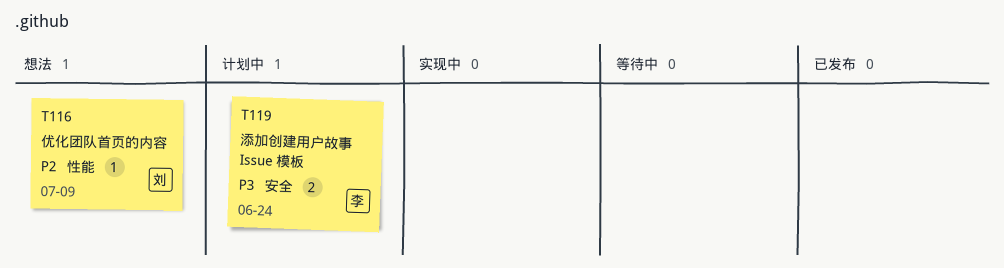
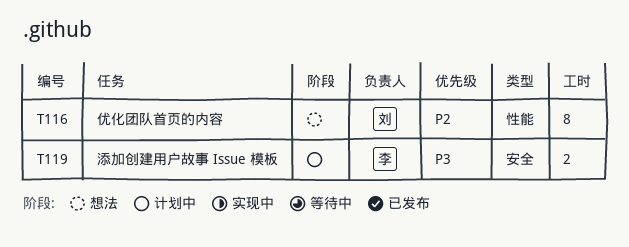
T116, estimate: 1 -> 8

